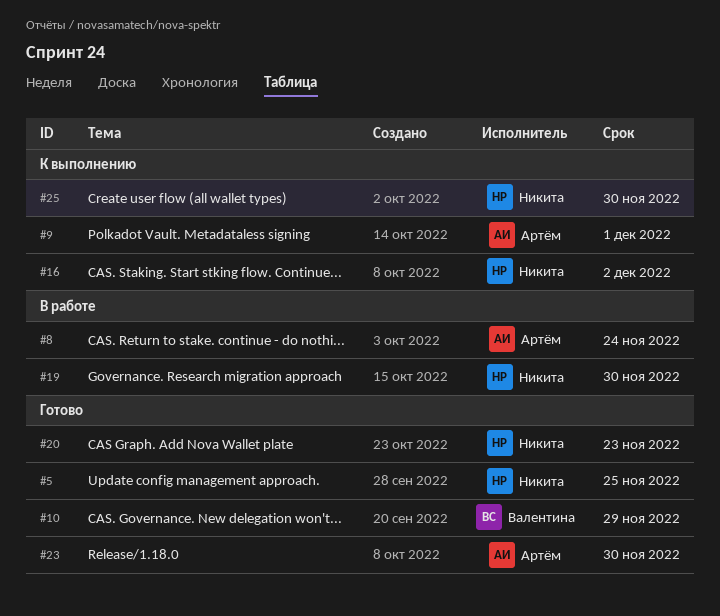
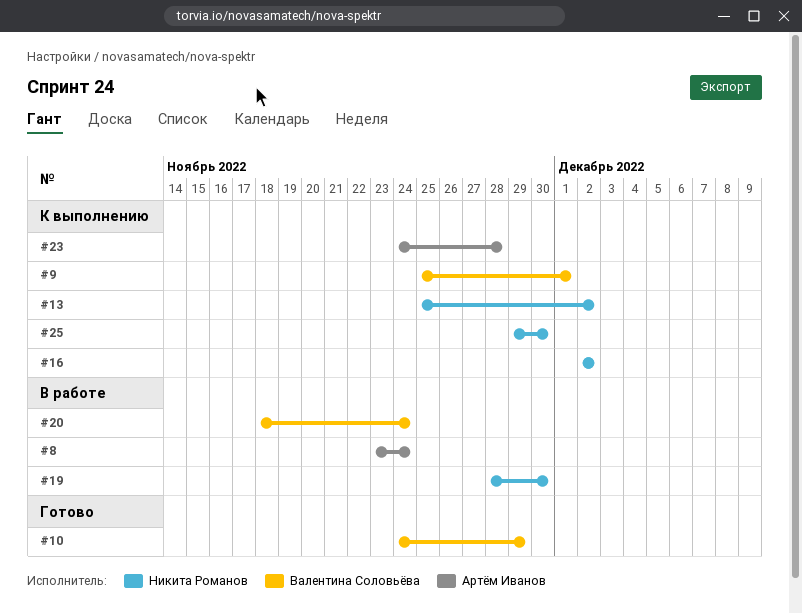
#5: present -> none
#9, owner: Артём Иванов -> Валентина Соловьёва
#13: none -> present
#20, status: Готово -> В работе
#20, owner: Никита Романов -> Валентина Соловьёва
#20, due: Nov 23 -> Nov 24
#23, status: Готово -> К выполнению
#23, due: Nov 30 -> Nov 28

